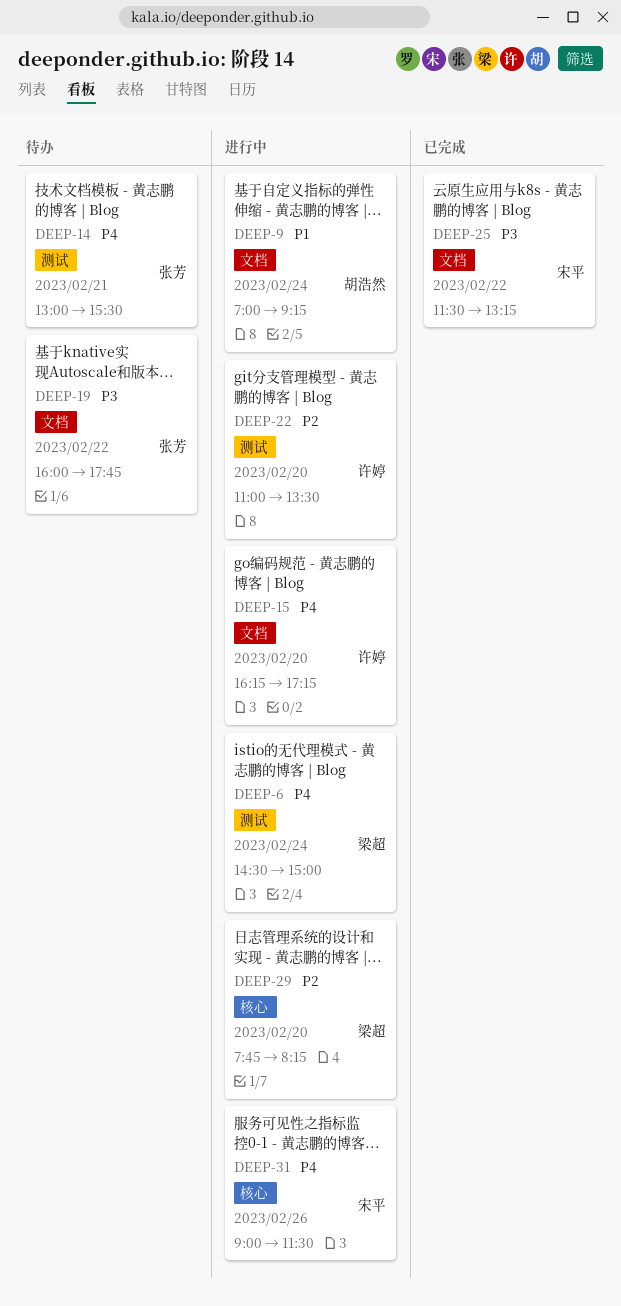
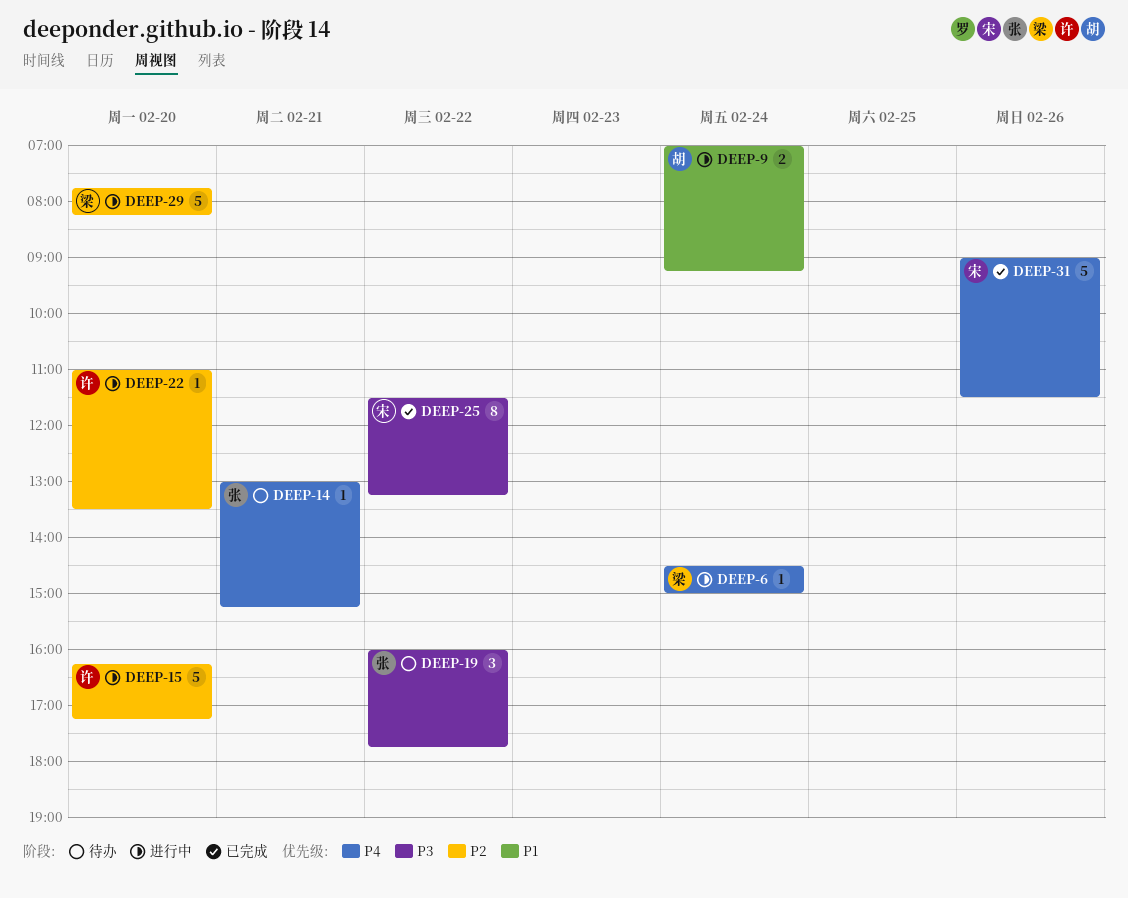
DEEP-14, ends: 15:30 -> 15:15
DEEP-15, priority: P4 -> P2
DEEP-31, status: 进行中 -> 已完成

